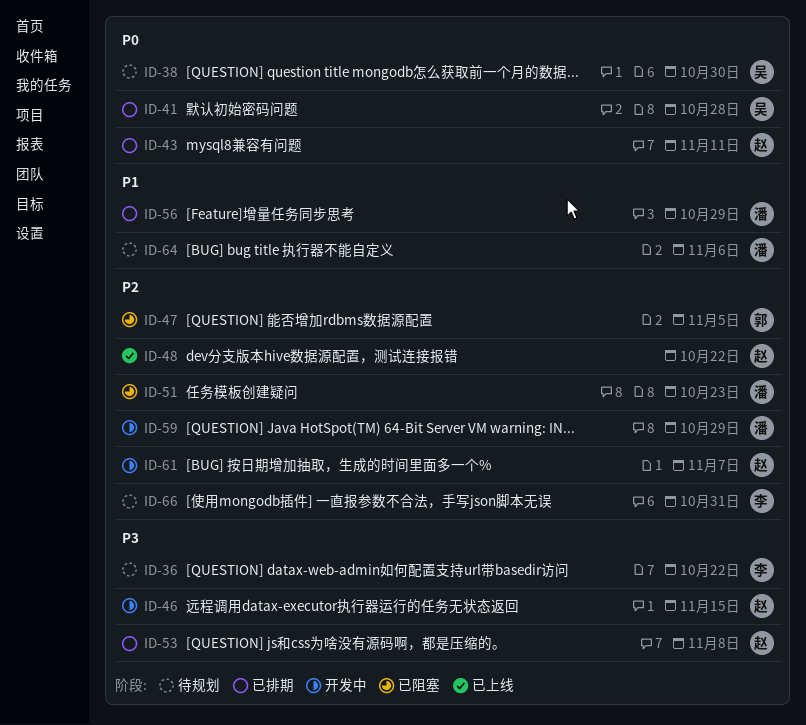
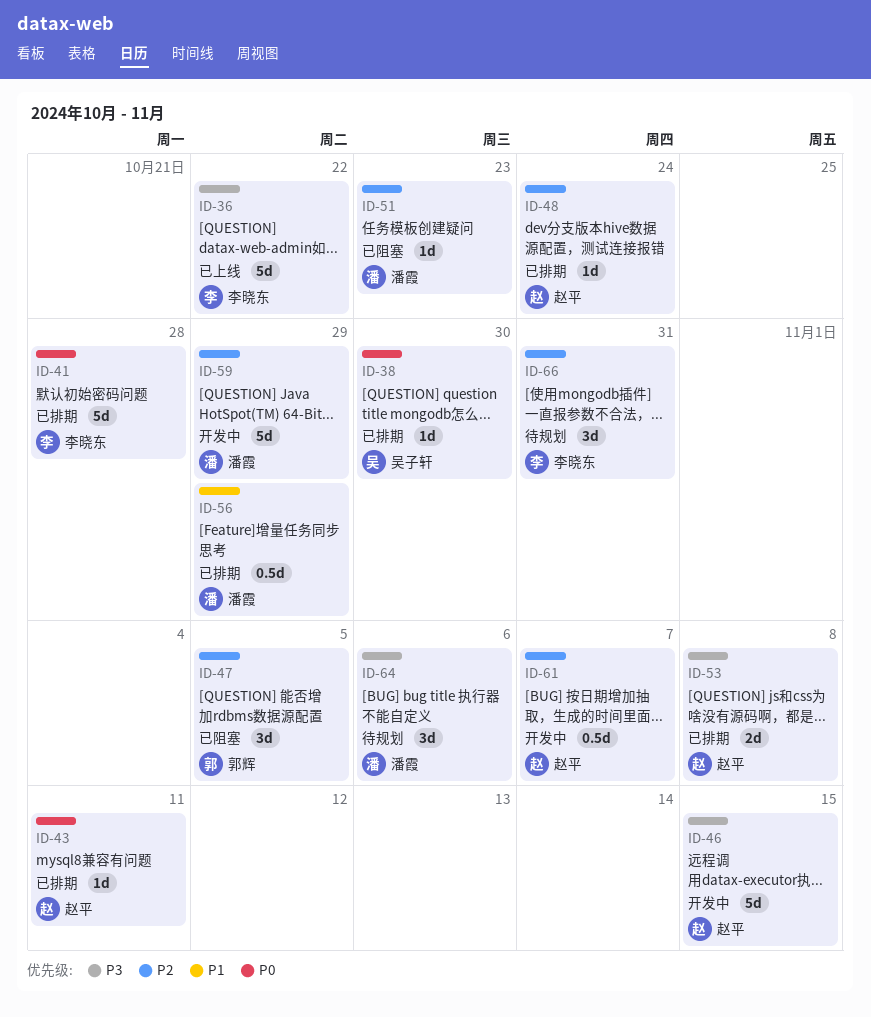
ID-36, status: 待规划 -> 已上线
ID-38, status: 待规划 -> 已排期
ID-41, owner: 吴子轩 -> 李晓东
ID-48, status: 已上线 -> 已排期
ID-48, due: Oct 22 -> Oct 24
ID-64, priority: P1 -> P3

